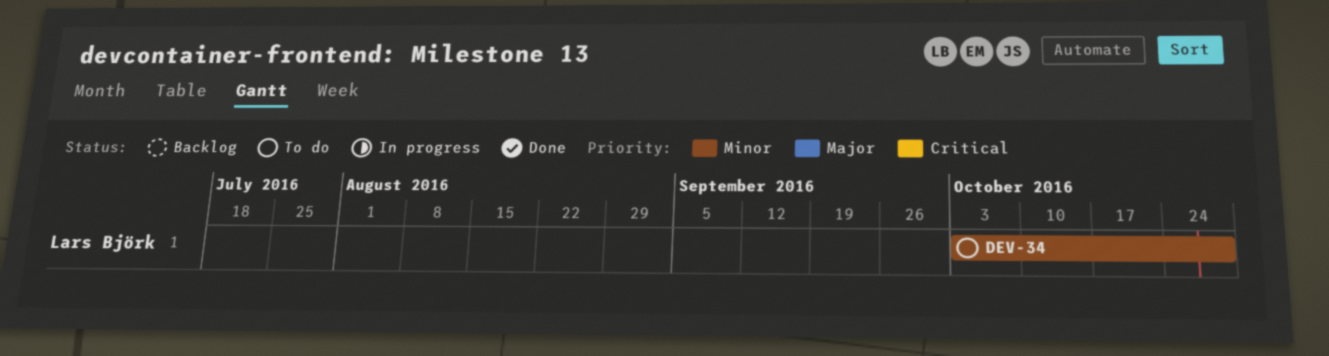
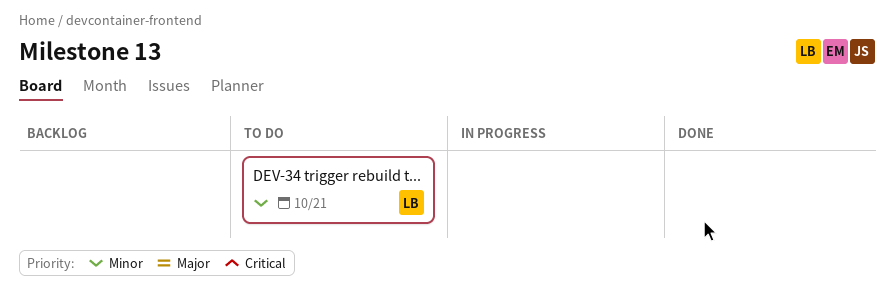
DEV-34, due: Oct 28 -> Oct 21

